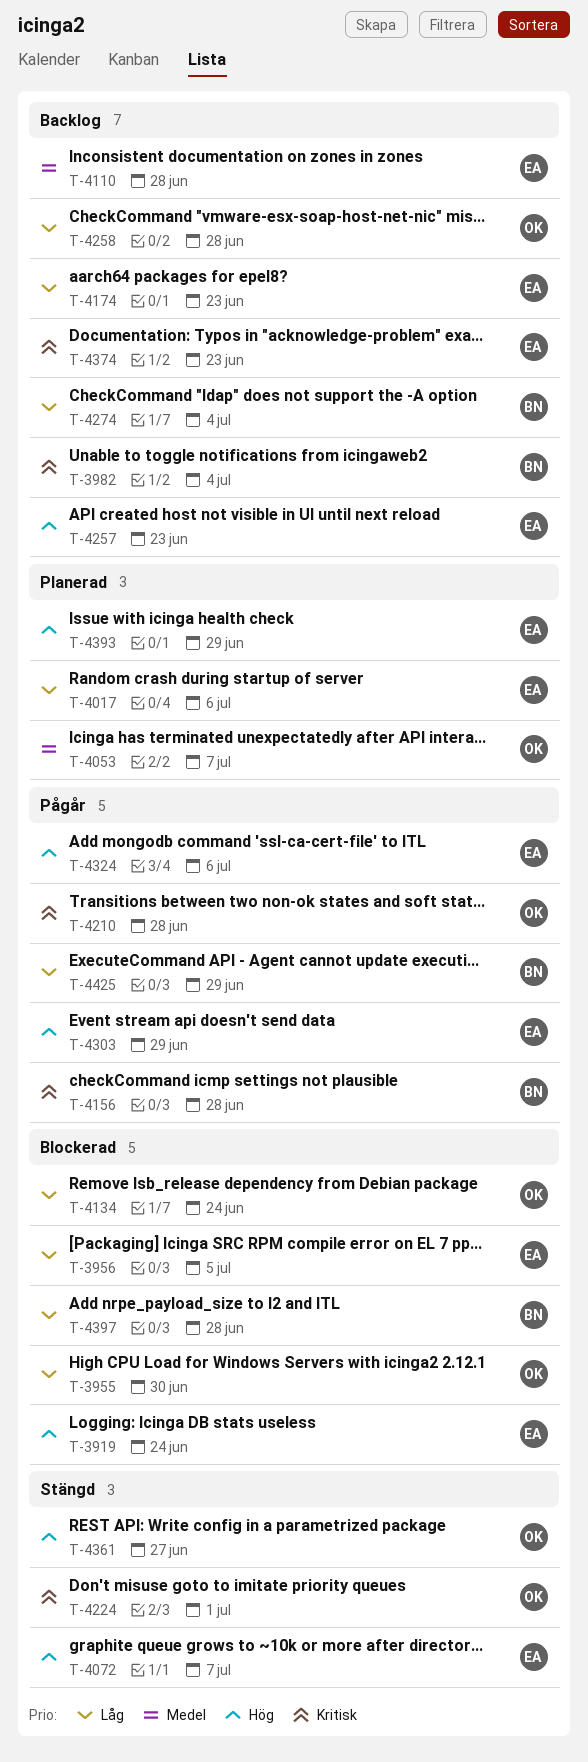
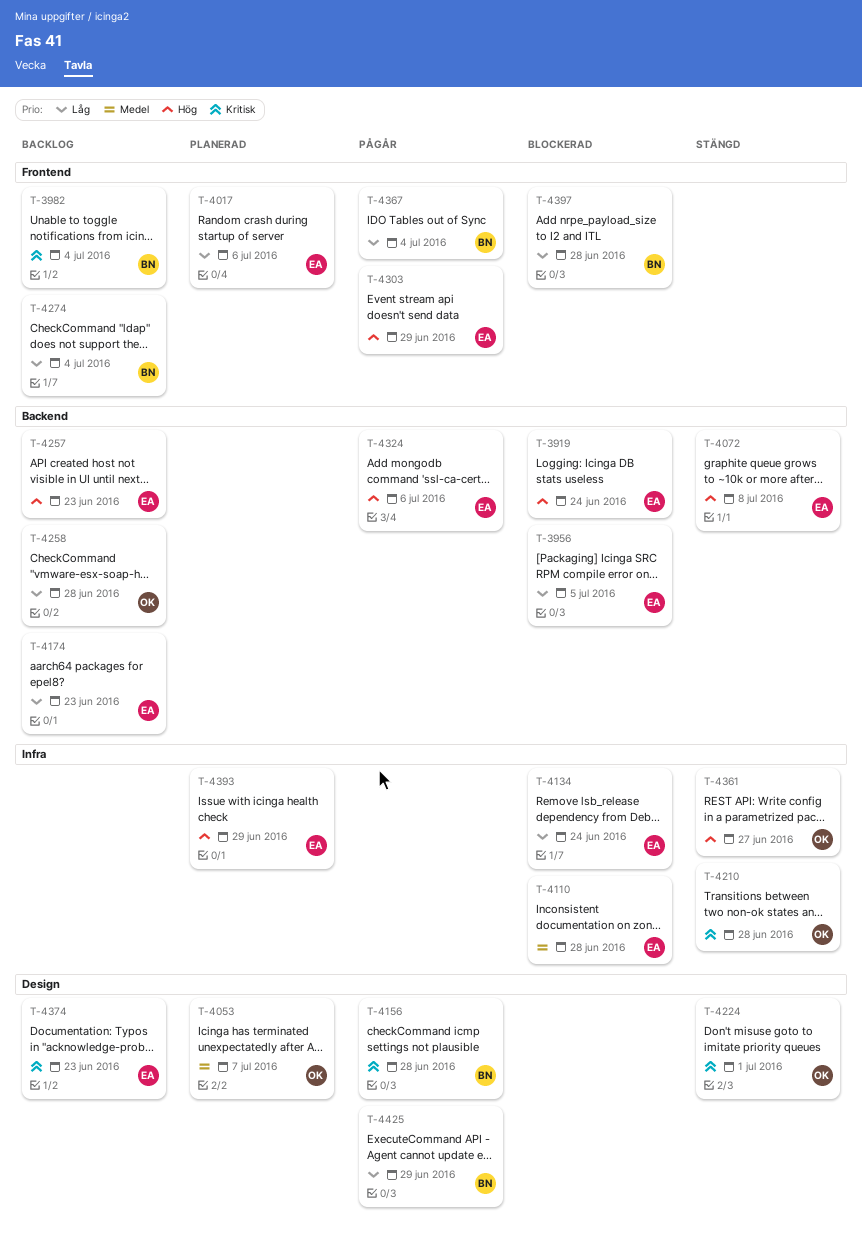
T-3955: present -> none
T-4072, due: Jul 7 -> Jul 8
T-4110, status: Backlog -> Blockerad
T-4134, owner: OK -> EA
T-4210, status: Pågår -> Stängd
T-4367: none -> present

